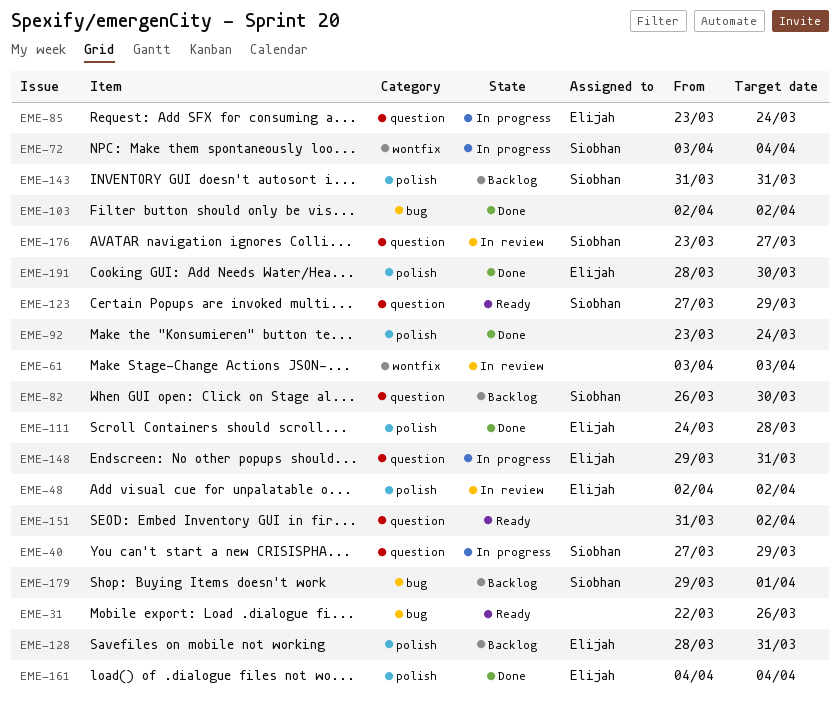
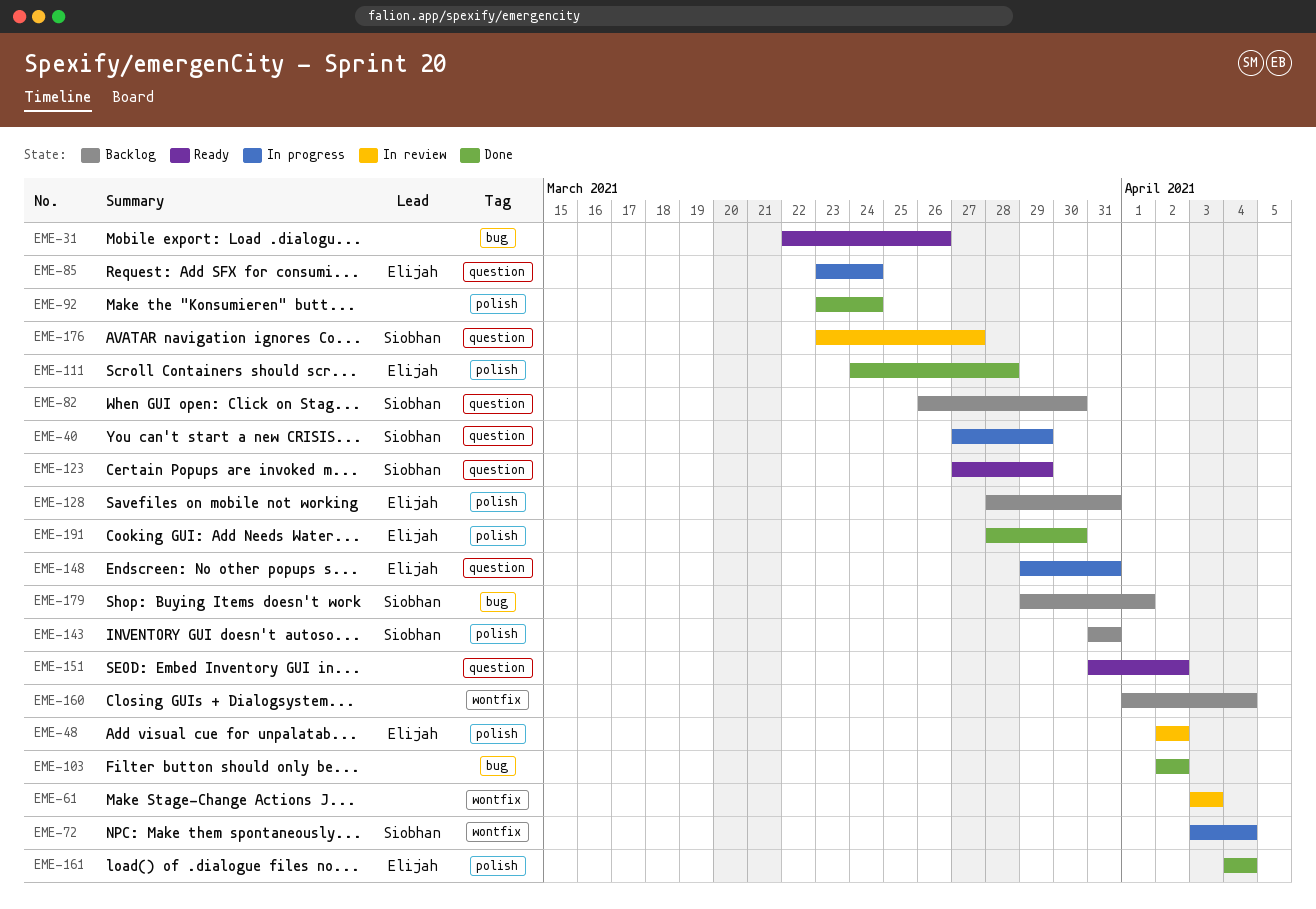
EME-160: none -> present

